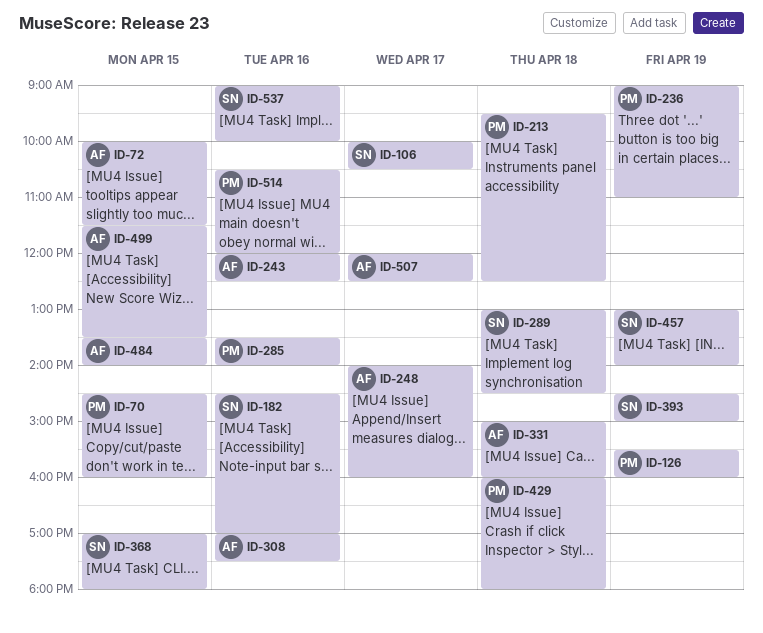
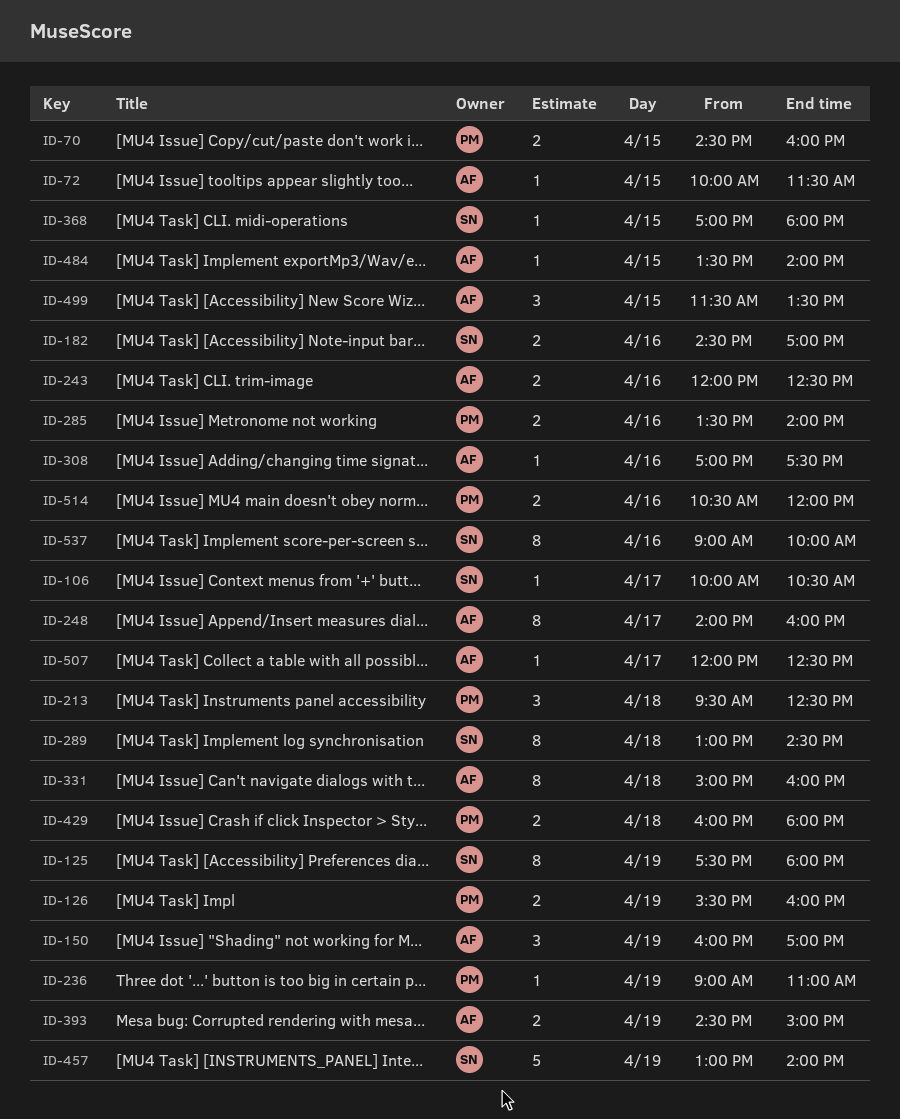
ID-125: none -> present
ID-150: none -> present
ID-393, owner: SN -> AF

